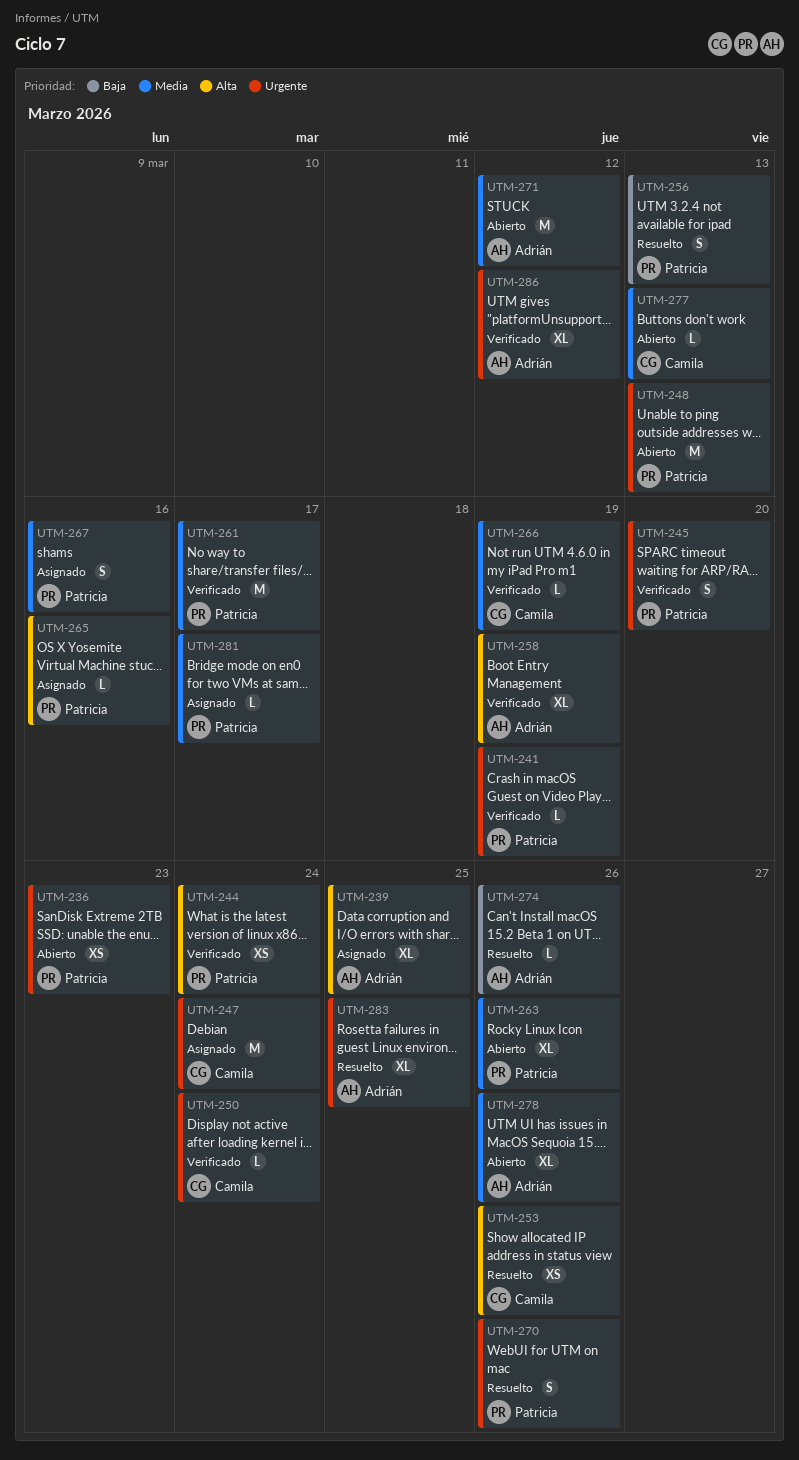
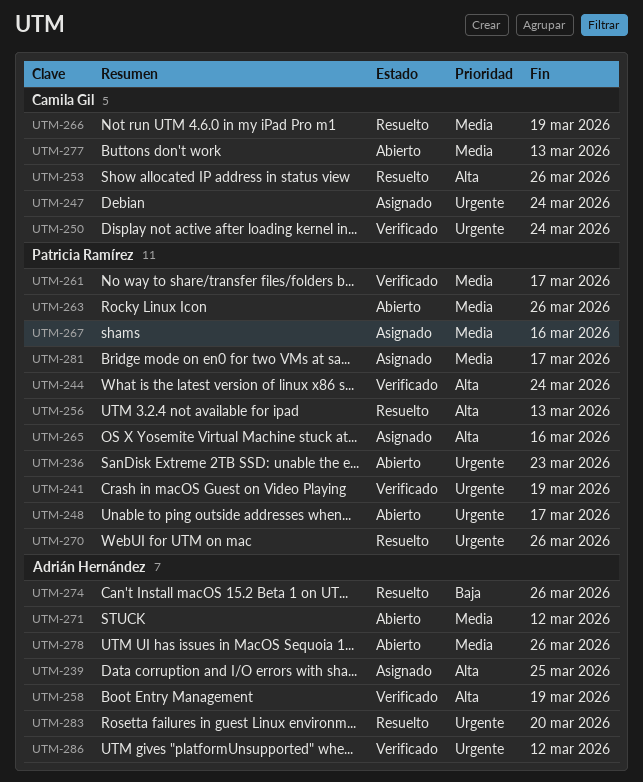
UTM-245: present -> none
UTM-248, due: Mar 13 -> Mar 17
UTM-256, priority: Baja -> Alta
UTM-266, status: Verificado -> Resuelto
UTM-283, due: Mar 25 -> Mar 20

